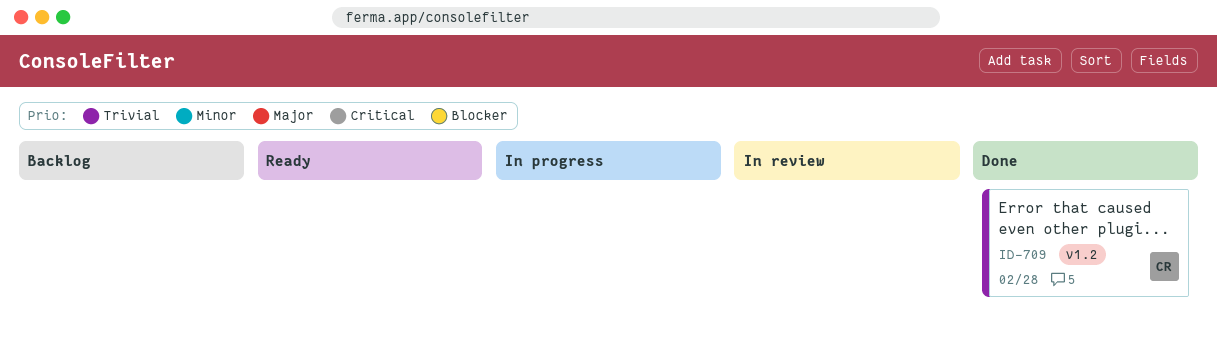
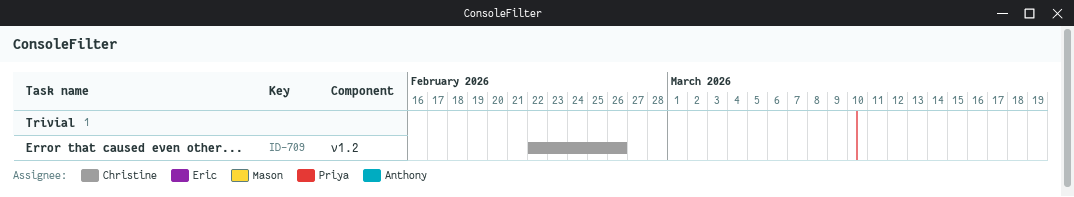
ID-709, due: Feb 28 -> Feb 26

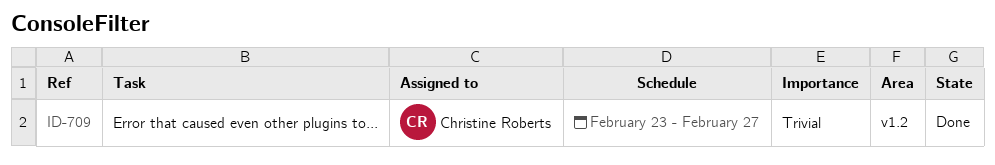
ID-709, start: Feb 22 -> Feb 23
ID-709, due: Feb 26 -> Feb 27

